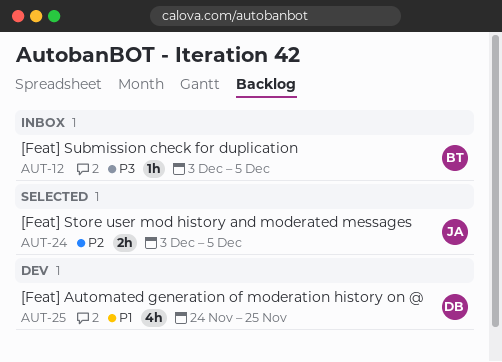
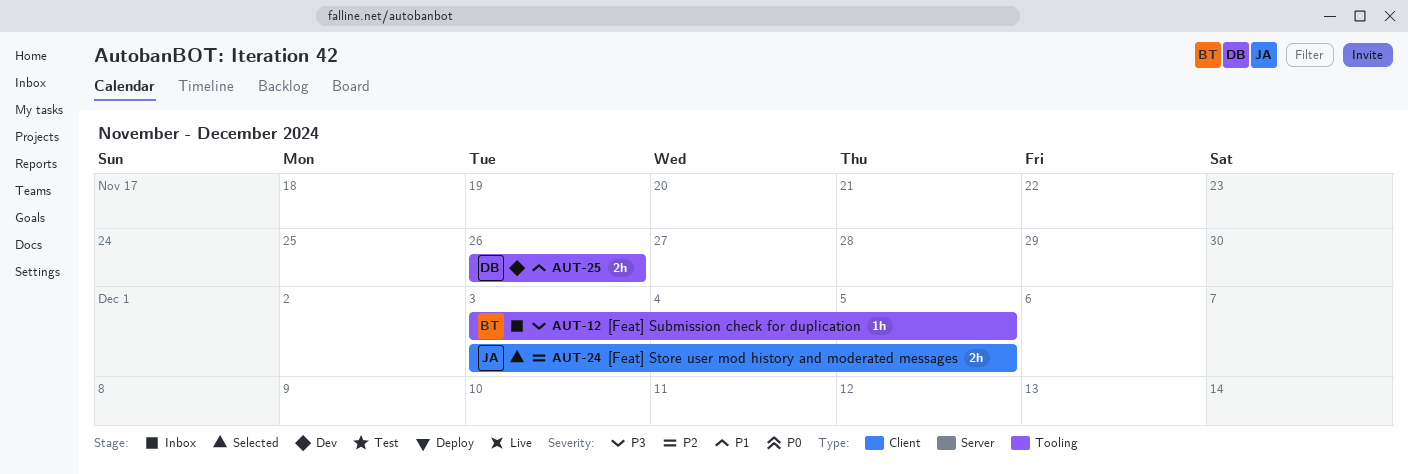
AUT-25, estimate: 4h -> 2h
AUT-25, start: Nov 24 -> Nov 26
AUT-25, due: Nov 25 -> Nov 26

